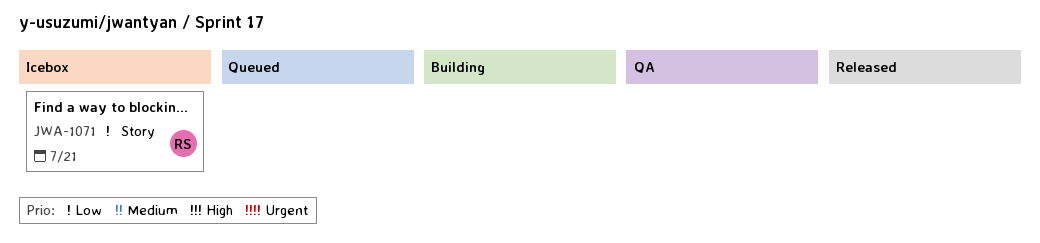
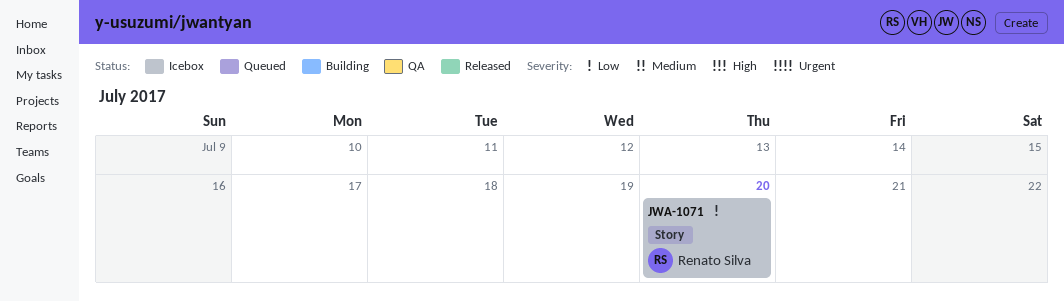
JWA-1071, due: Jul 21 -> Jul 20

